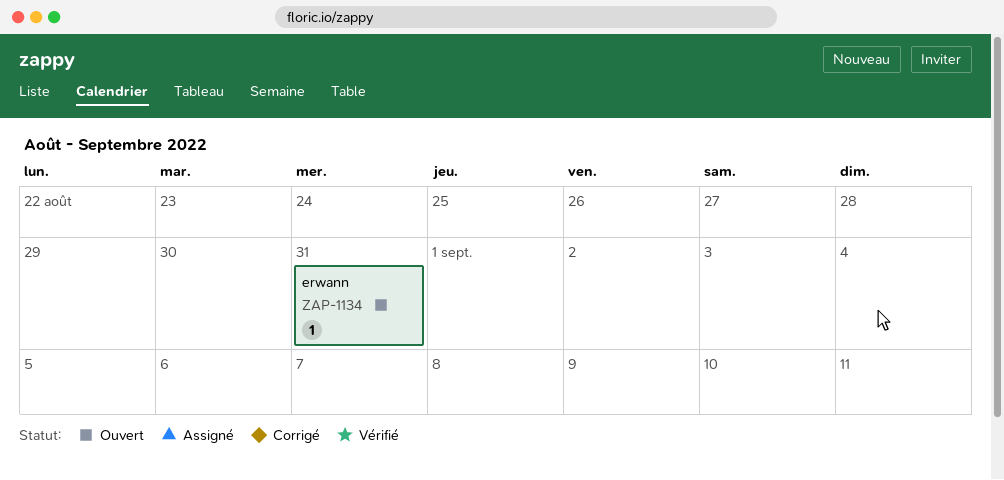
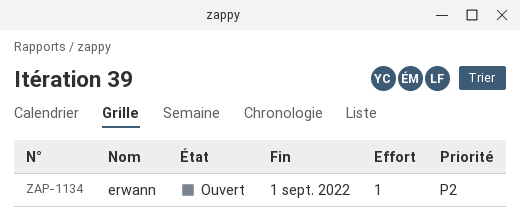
ZAP-1134, due: Aug 31 -> Sep 1

